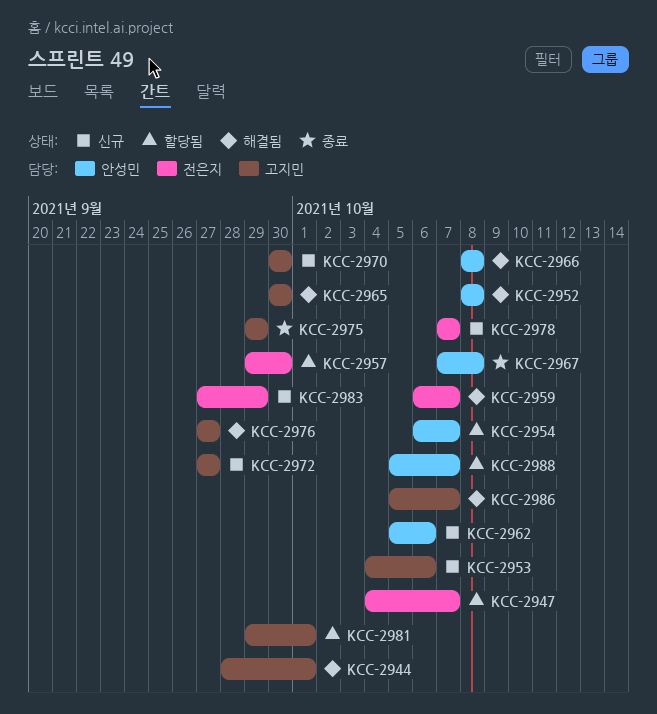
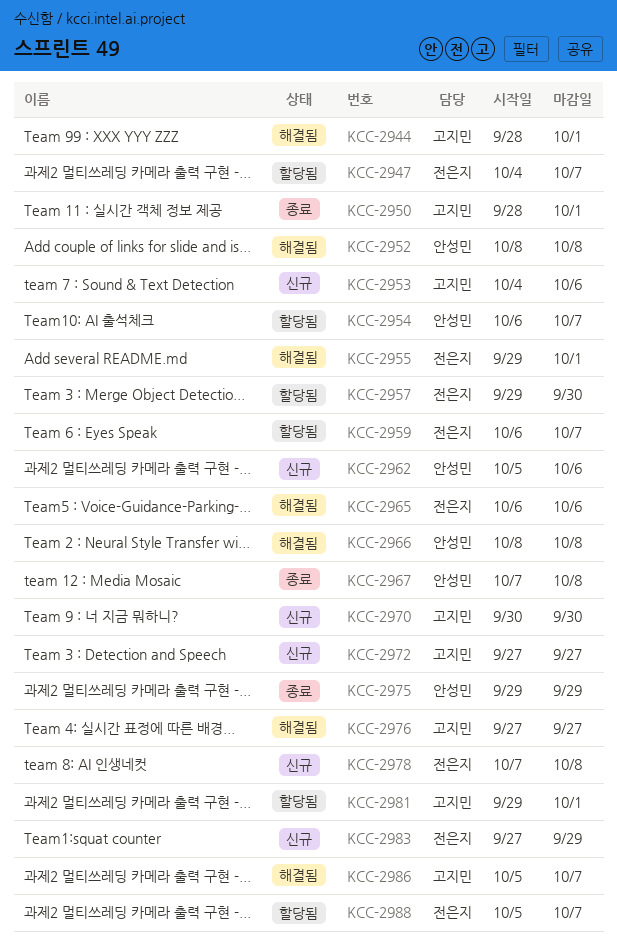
KCC-2950: none -> present
KCC-2955: none -> present
KCC-2959, status: 해결됨 -> 할당됨
KCC-2965, owner: 고지민 -> 전은지
KCC-2965, start: Sep 30 -> Oct 6
KCC-2965, due: Sep 30 -> Oct 6
KCC-2975, owner: 고지민 -> 안성민
KCC-2978, due: Oct 7 -> Oct 8
KCC-2988, owner: 안성민 -> 전은지

